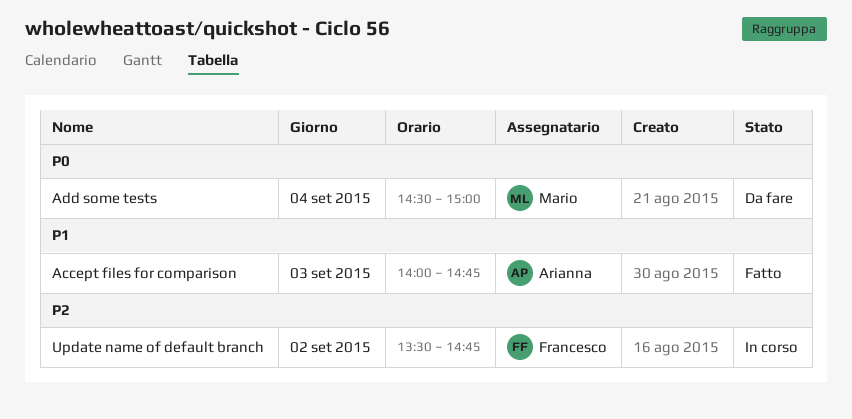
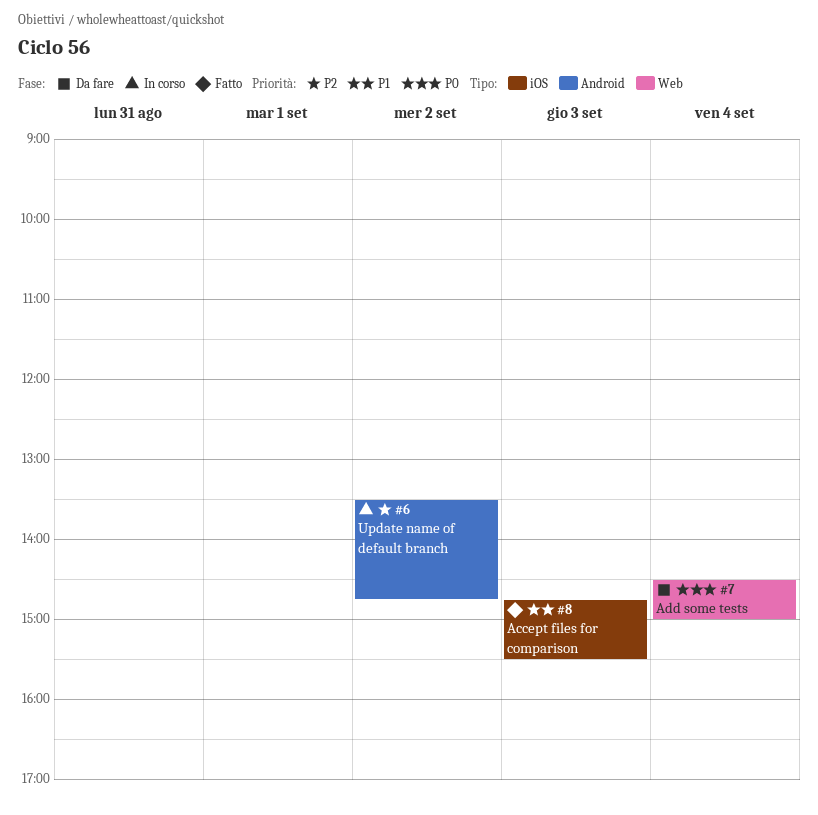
Accept files for comparison, begins: 14:00 -> 14:45
Accept files for comparison, ends: 14:45 -> 15:30

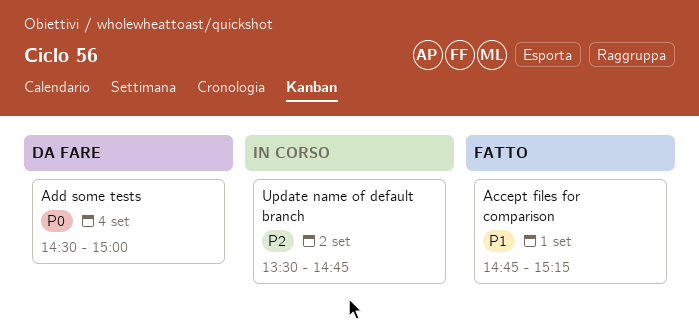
Accept files for comparison, day: Sep 3 -> Sep 1
Accept files for comparison, ends: 15:30 -> 15:15

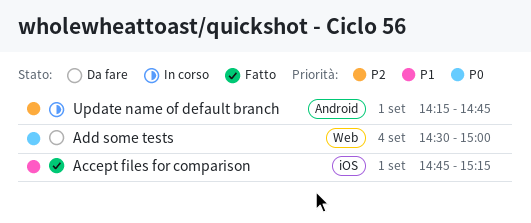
Update name of default branch, day: Sep 2 -> Sep 1
Update name of default branch, begins: 13:30 -> 14:15

